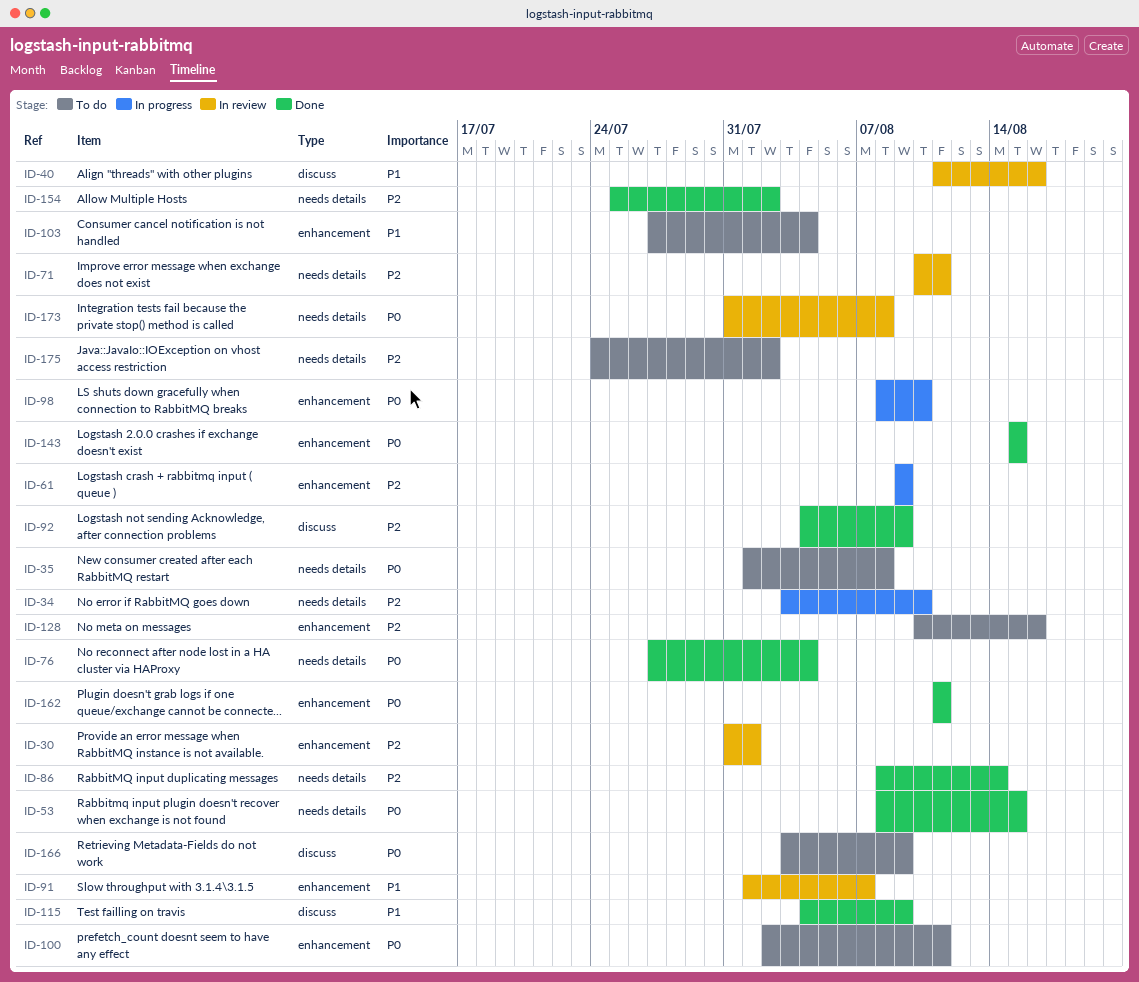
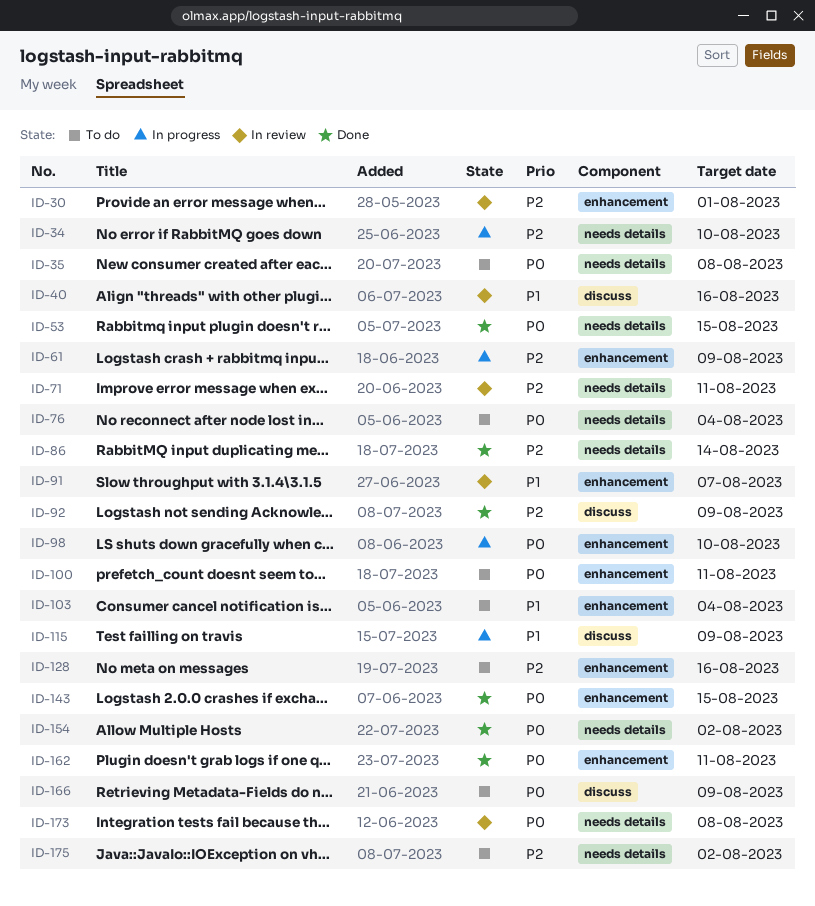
ID-76, status: Done -> To do
ID-115, status: Done -> In progress
ID-154, priority: P2 -> P0

